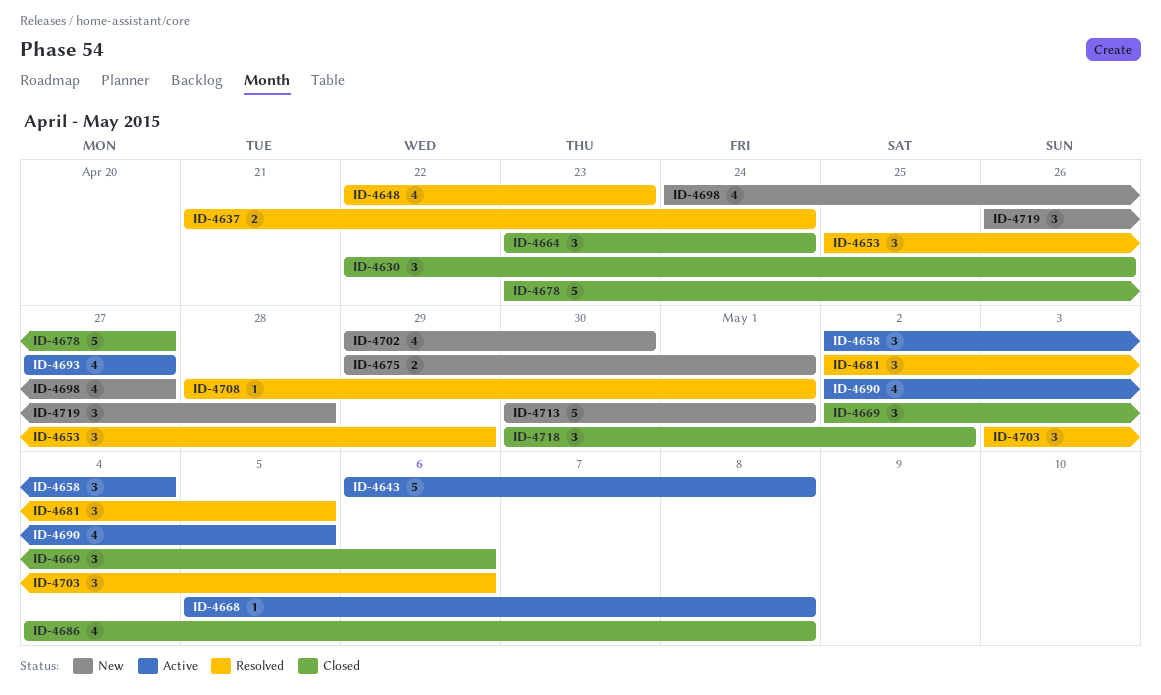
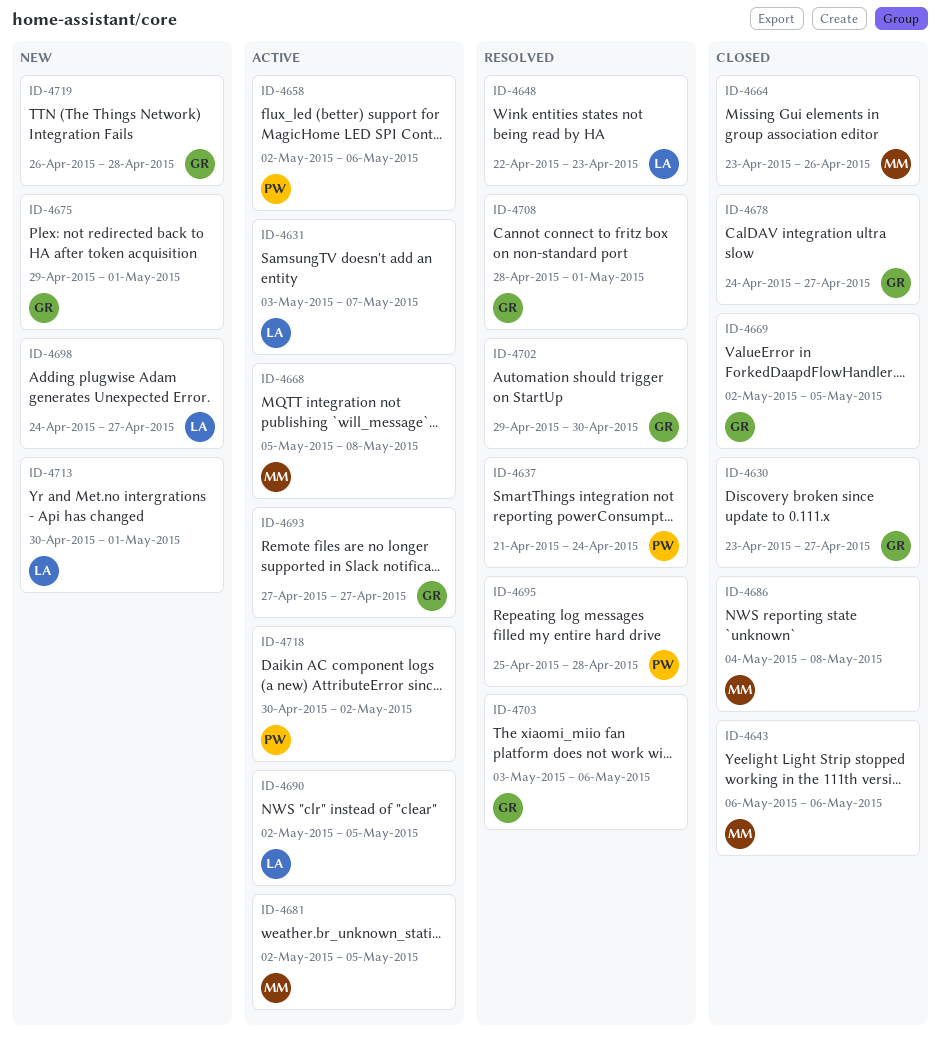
ID-4630, start: Apr 22 -> Apr 23
ID-4630, due: Apr 26 -> Apr 27
ID-4631: none -> present
ID-4643, status: Active -> Closed
ID-4643, due: May 8 -> May 6
ID-4653: present -> none
ID-4658, due: May 4 -> May 6
ID-4664, due: Apr 24 -> Apr 26
ID-4669, due: May 6 -> May 5
ID-4678, start: Apr 23 -> Apr 24
ID-4681, status: Resolved -> Active
ID-4695: none -> present
ID-4702, status: New -> Resolved
ID-4718, status: Closed -> Active

